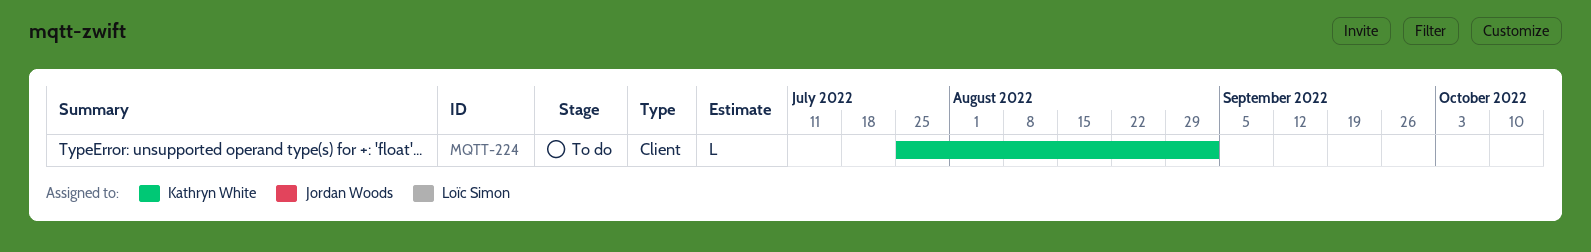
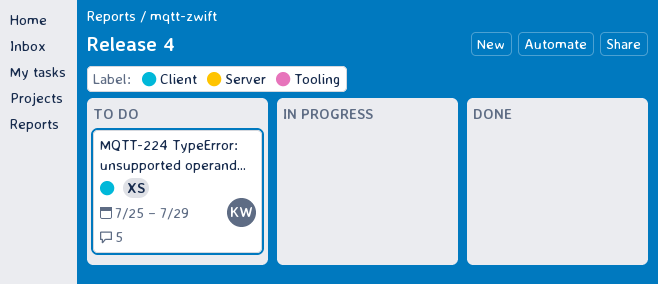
MQTT-224, estimate: L -> XS
MQTT-224, due: Sep 2 -> Jul 29

